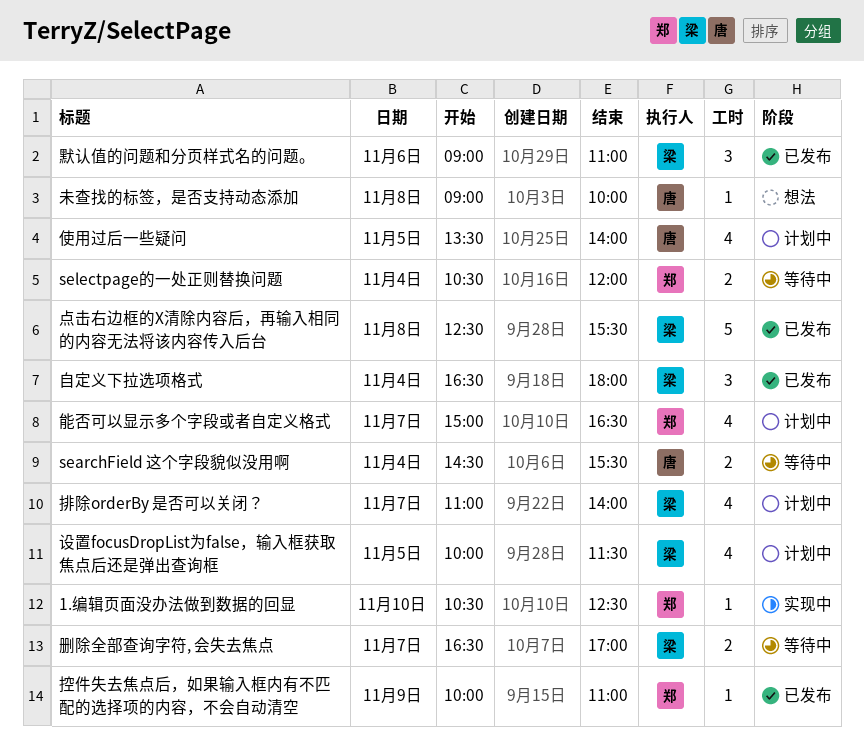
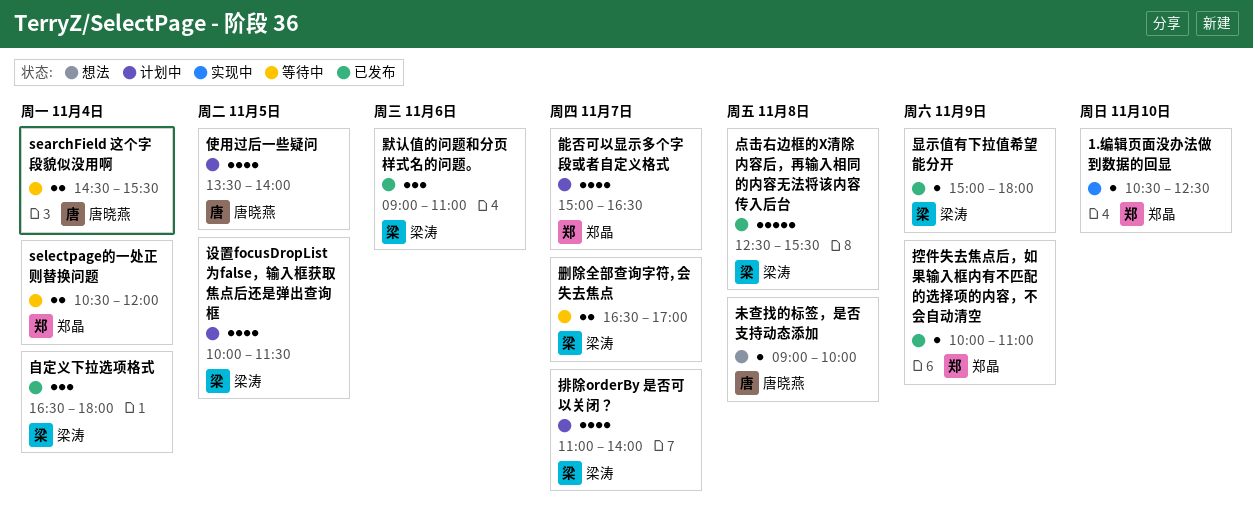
显示值有下拉值希望能分开: none -> present

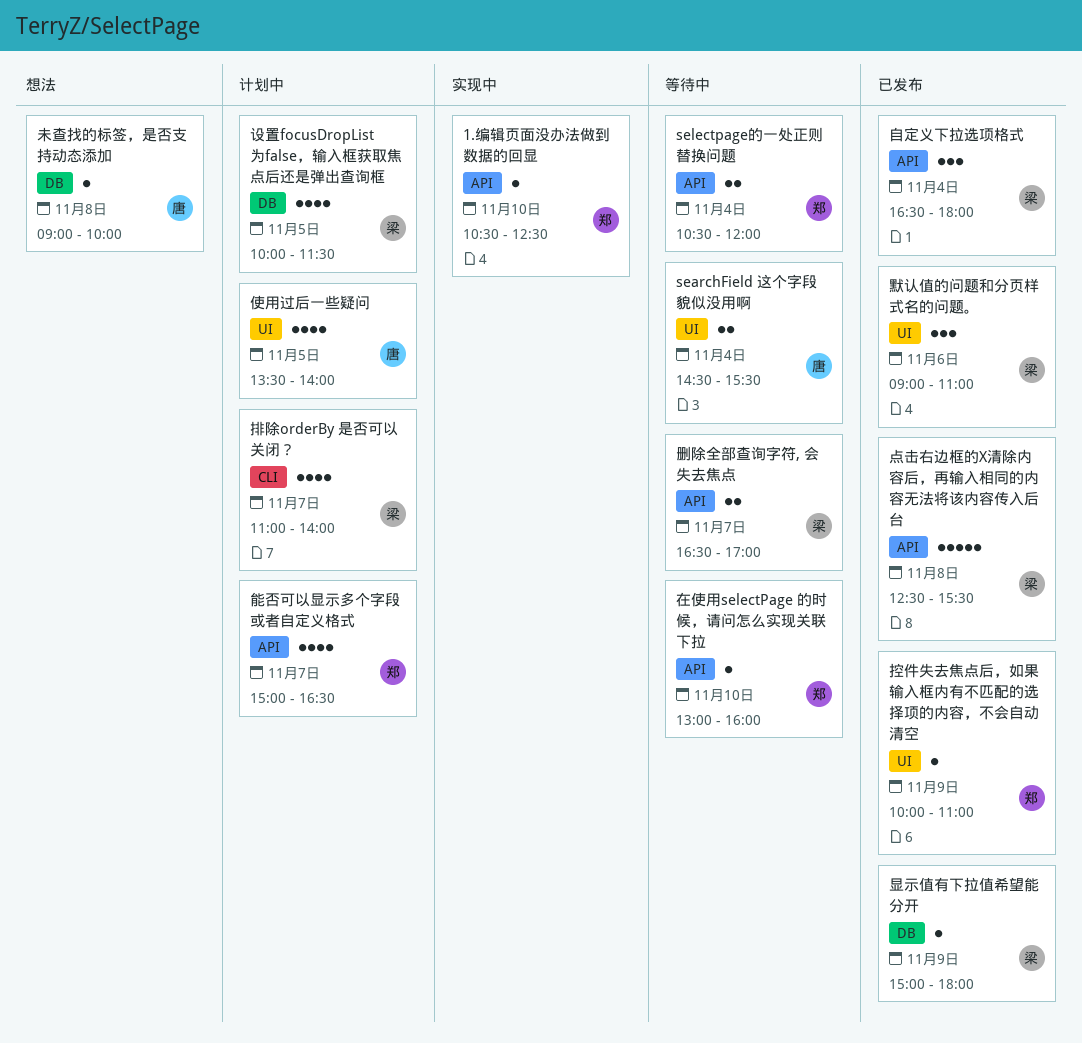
在使用selectPage 的时候，请问怎么实现关联下拉: none -> present

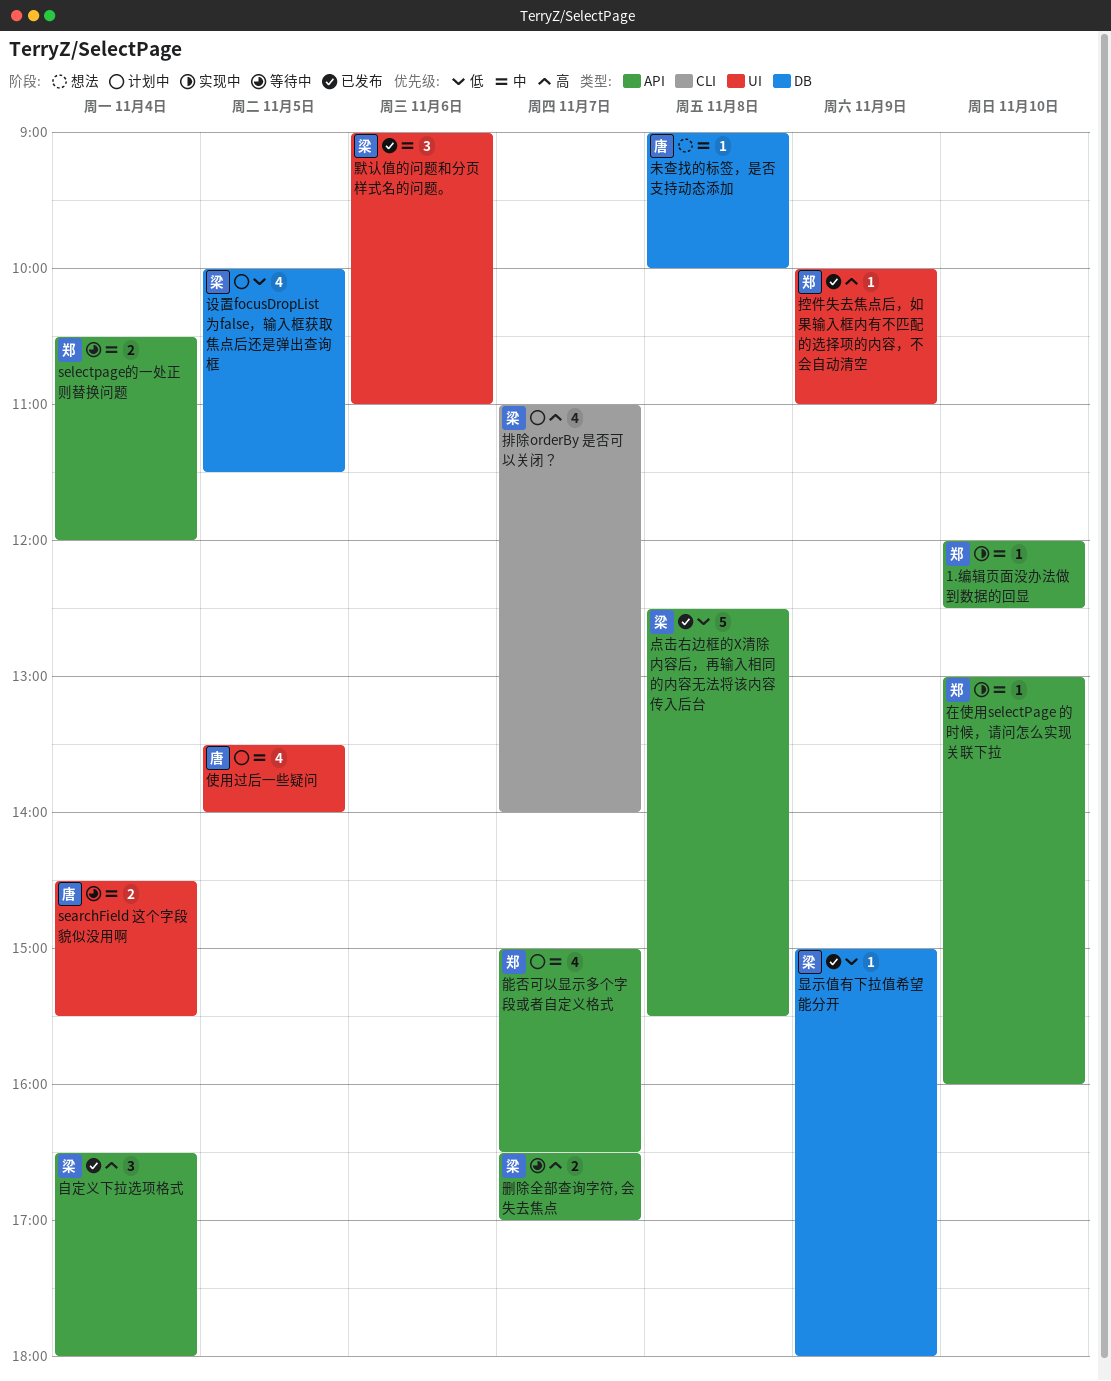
1.编辑页面没办法做到数据的回显, begins: 10:30 -> 12:00
在使用selectPage 的时候，请问怎么实现关联下拉, status: 等待中 -> 实现中

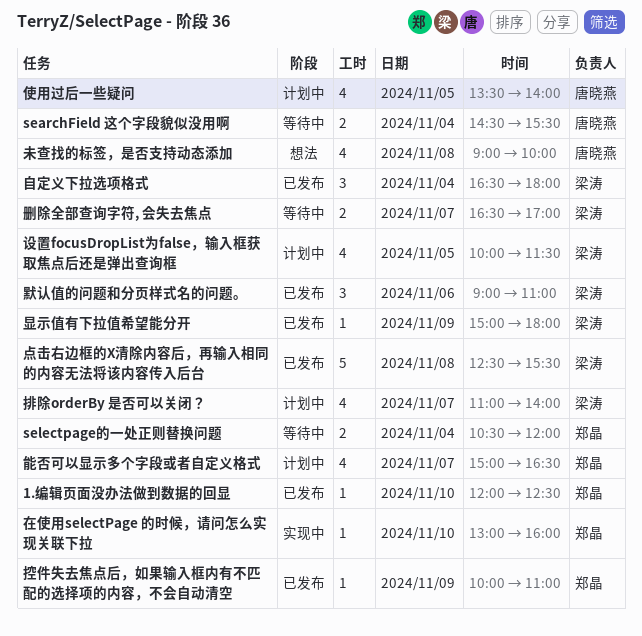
1.编辑页面没办法做到数据的回显, status: 实现中 -> 已发布
未查找的标签，是否支持动态添加, estimate: 1 -> 4

